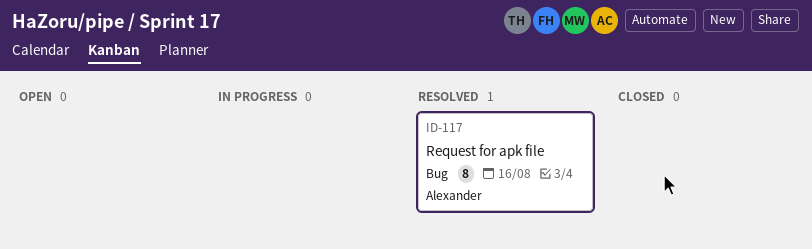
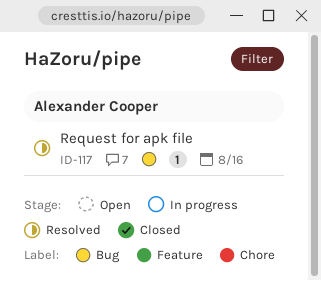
ID-117, estimate: 8 -> 1

